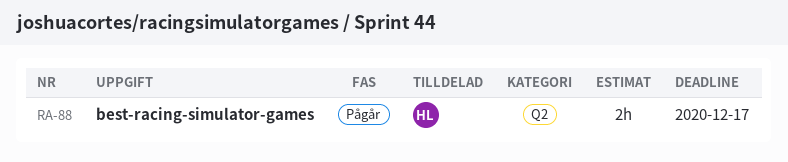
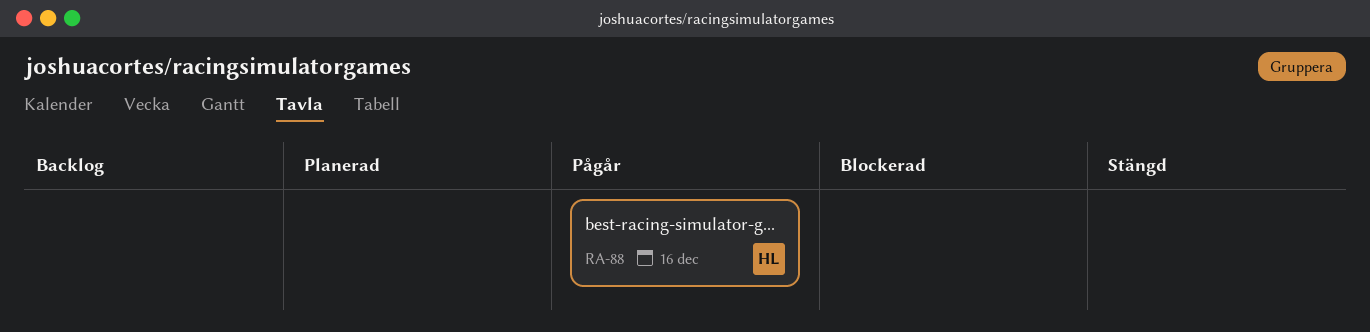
RA-88, due: Dec 17 -> Dec 16

